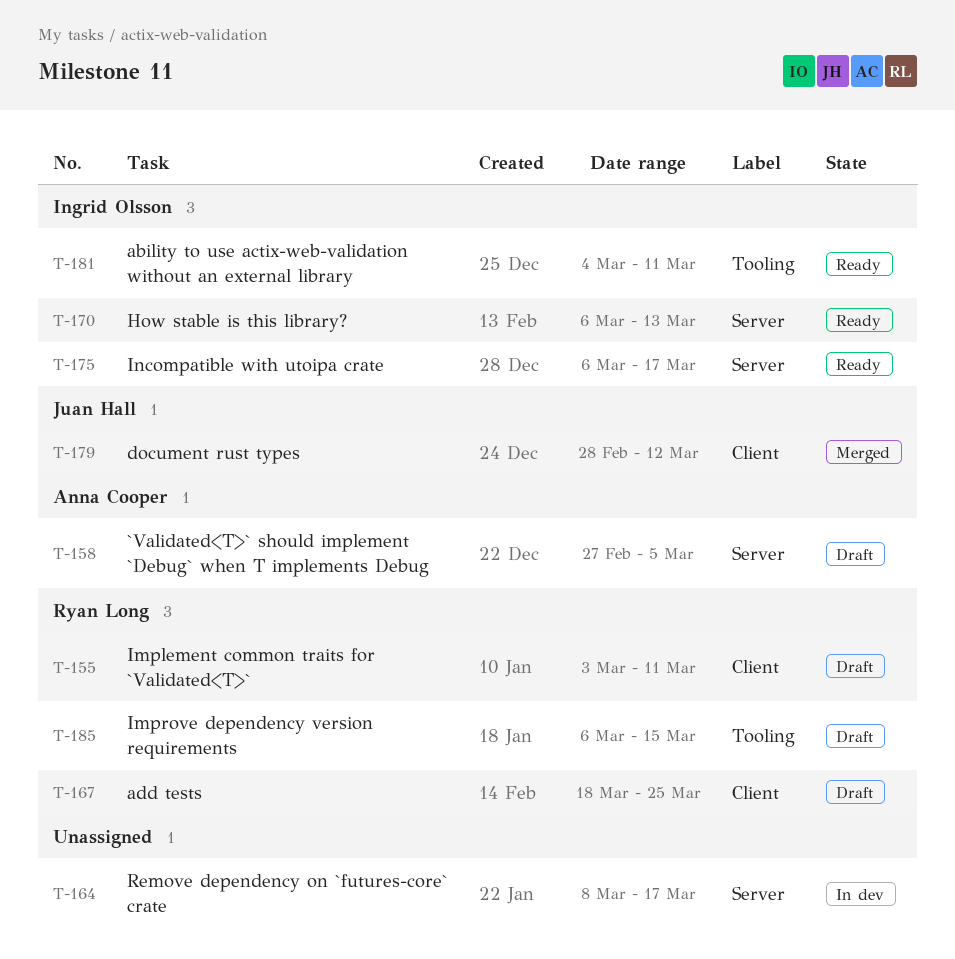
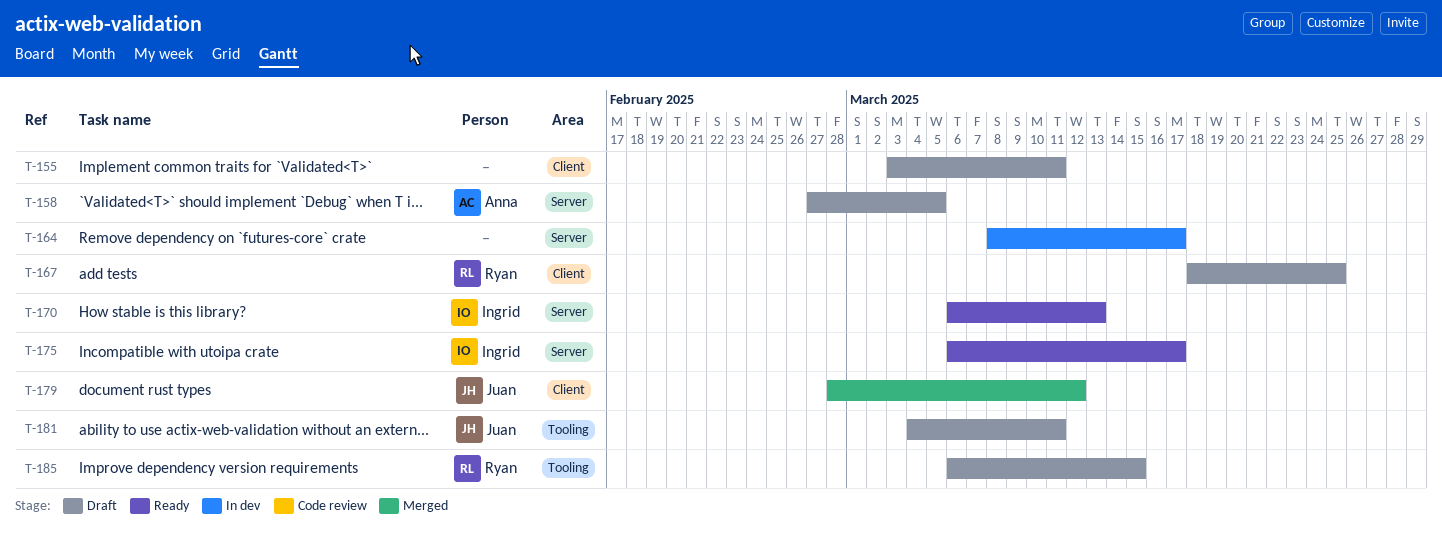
T-155, owner: Ryan Long -> none
T-181, status: Ready -> Draft
T-181, owner: Ingrid Olsson -> Juan Hall

